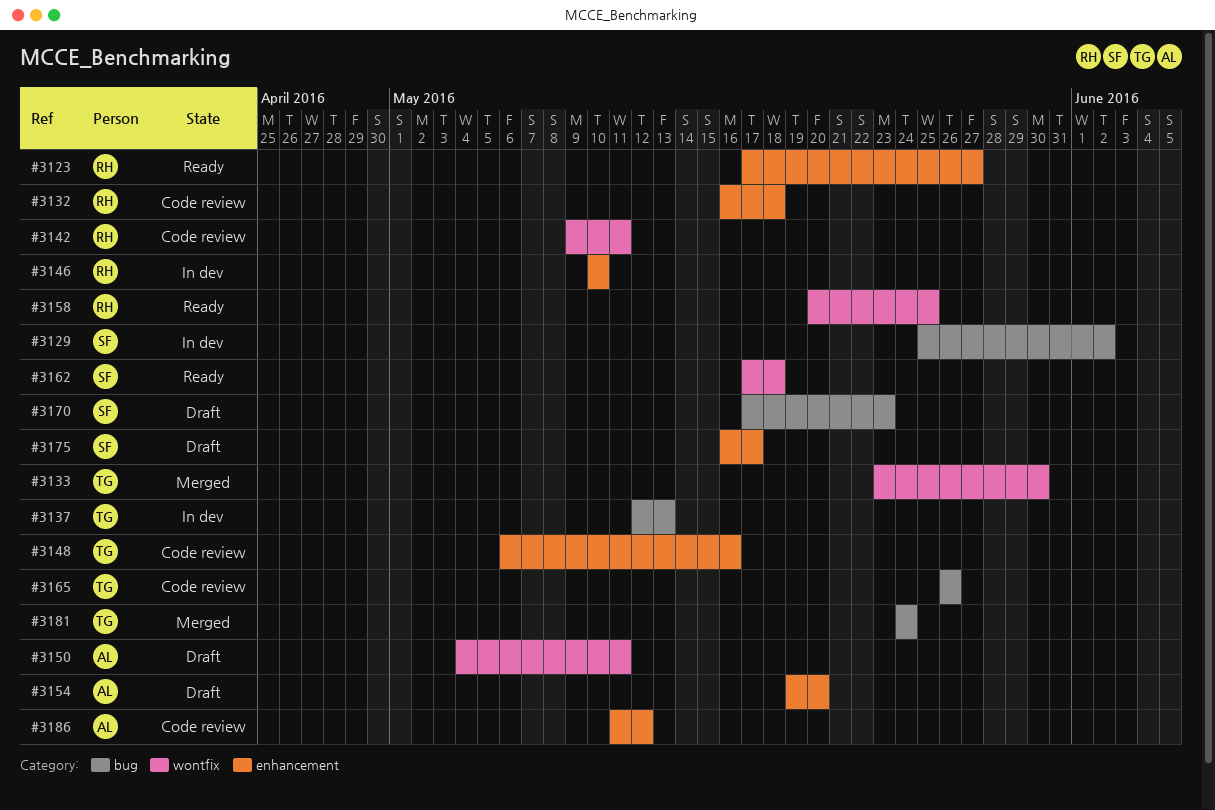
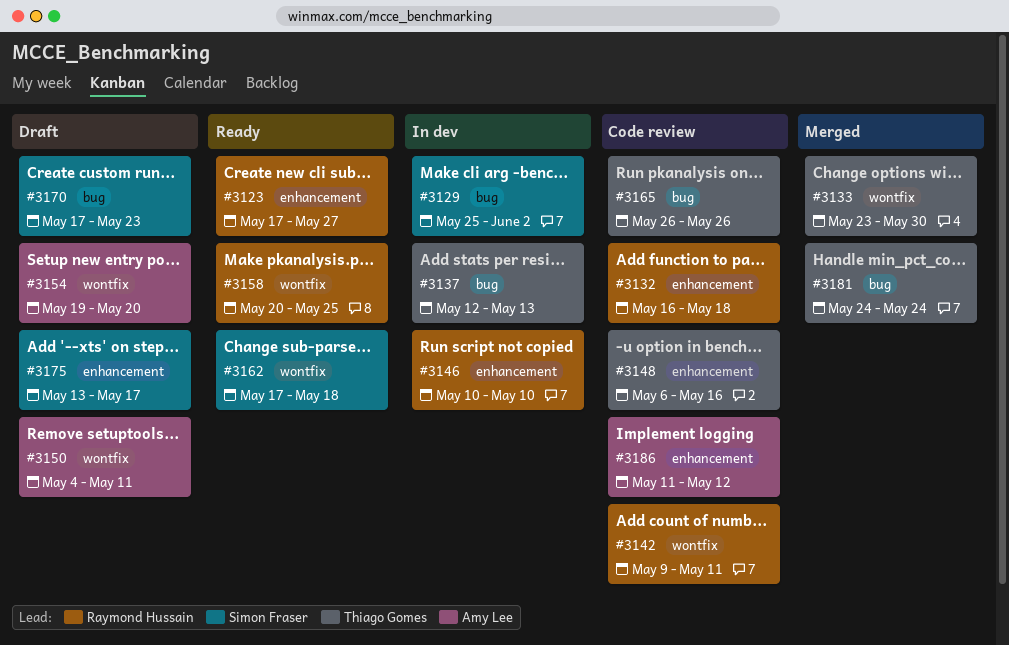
#3154, label: enhancement -> wontfix
#3175, start: May 16 -> May 13

